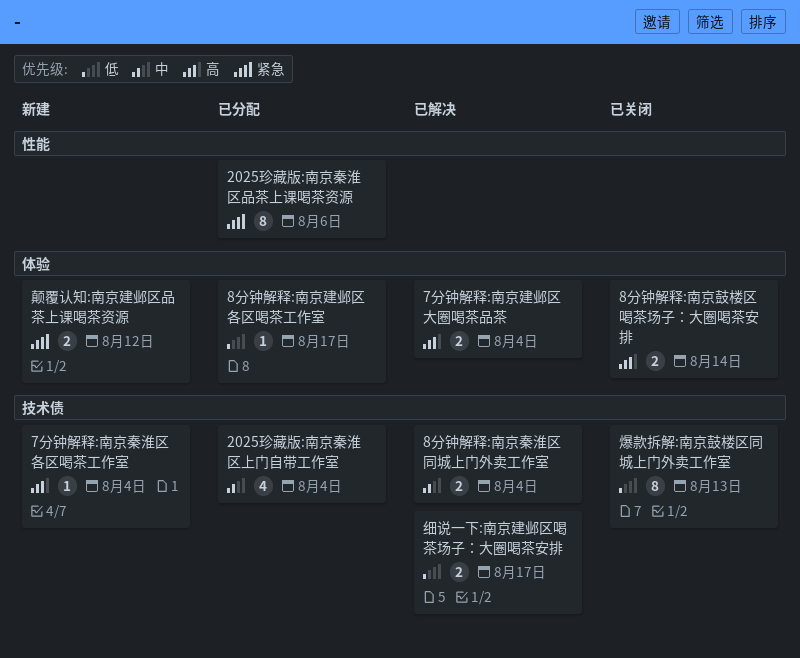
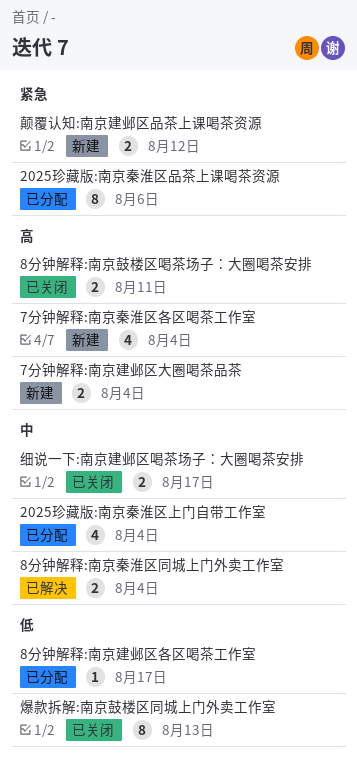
7分钟解释:南京建邺区大圈喝茶品茶, status: 已解决 -> 新建
7分钟解释:南京秦淮区各区喝茶工作室, estimate: 1 -> 4
8分钟解释:南京鼓楼区喝茶场子：大圈喝茶安排, due: Aug 14 -> Aug 11
细说一下:南京建邺区喝茶场子：大圈喝茶安排, status: 已解决 -> 已关闭
细说一下:南京建邺区喝茶场子：大圈喝茶安排, priority: 低 -> 中

